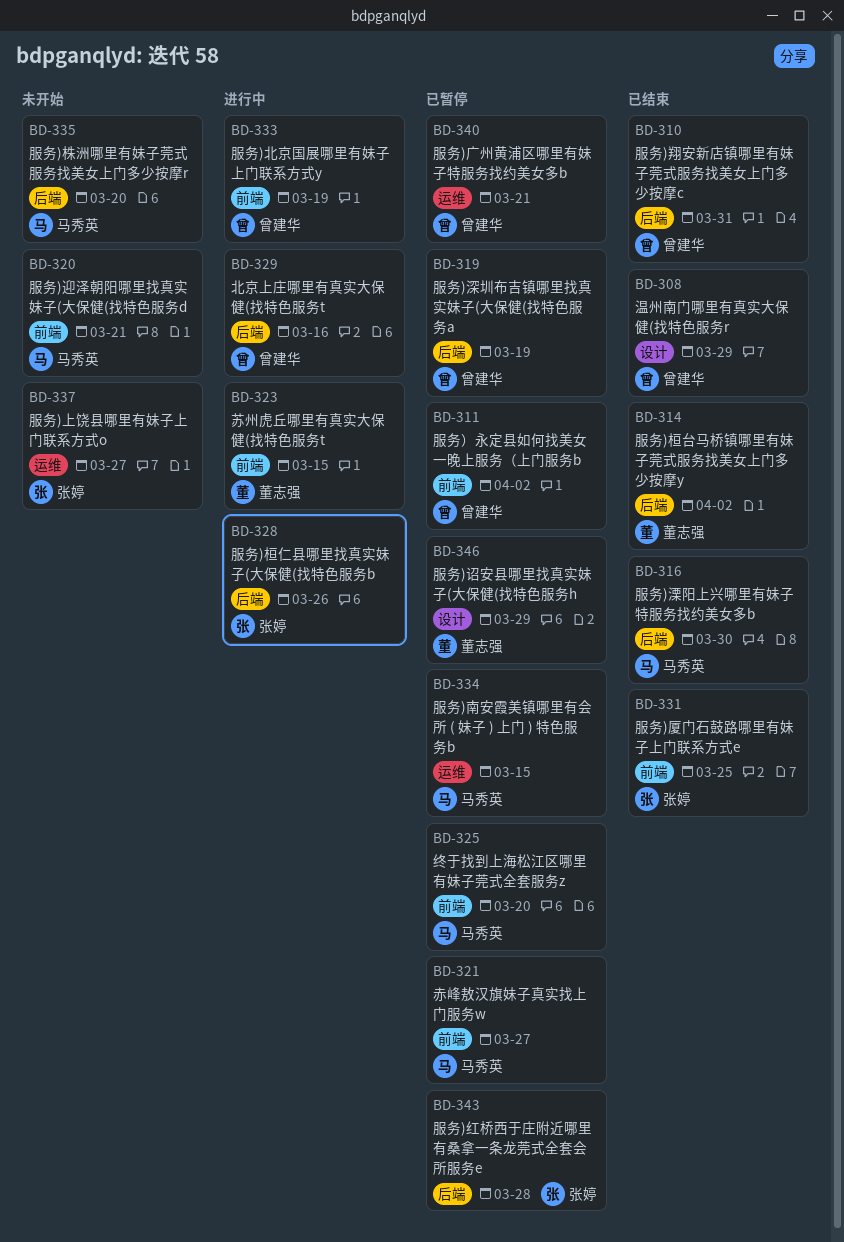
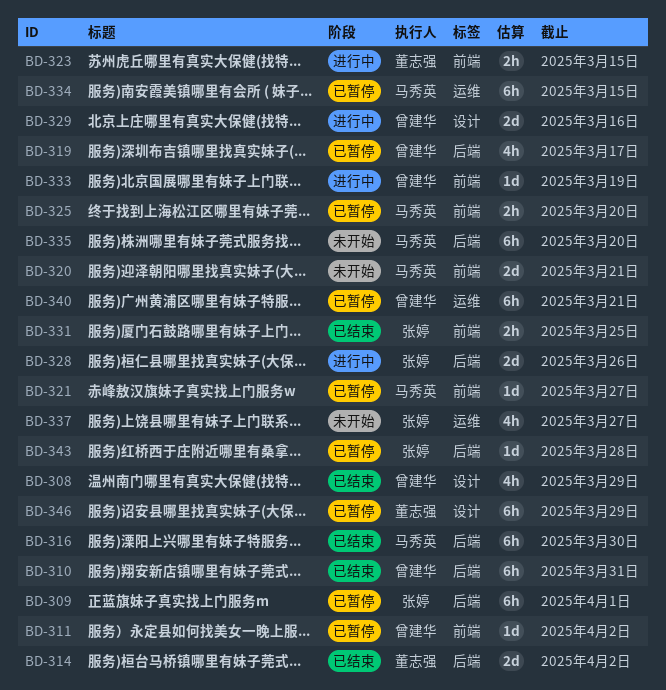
BD-309: none -> present
BD-319, due: Mar 19 -> Mar 17
BD-329, label: 后端 -> 设计

